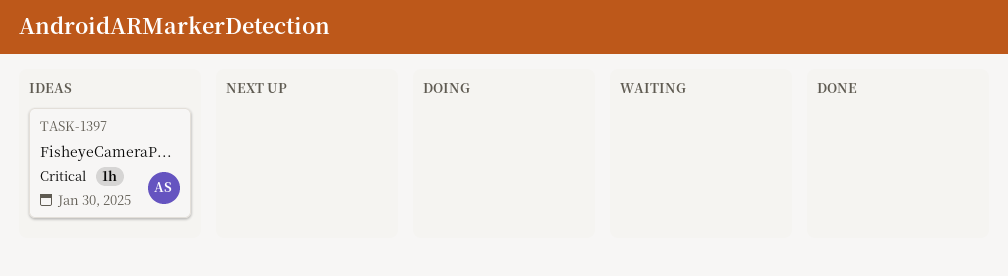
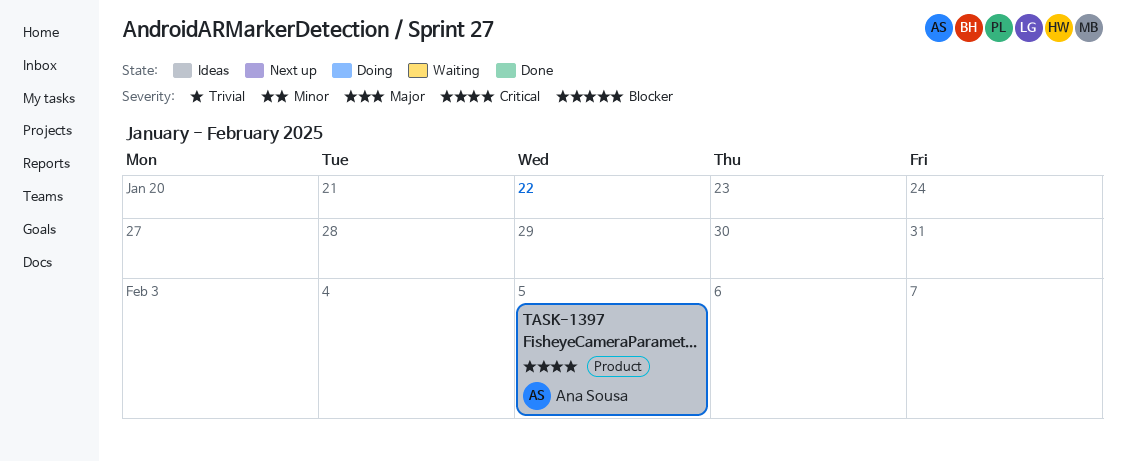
TASK-1397, due: Jan 30 -> Feb 5

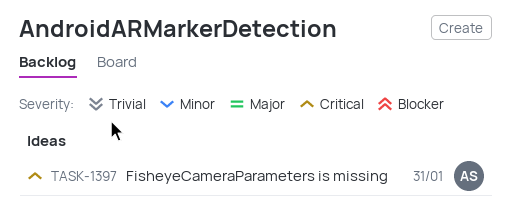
TASK-1397, due: Feb 5 -> Jan 31

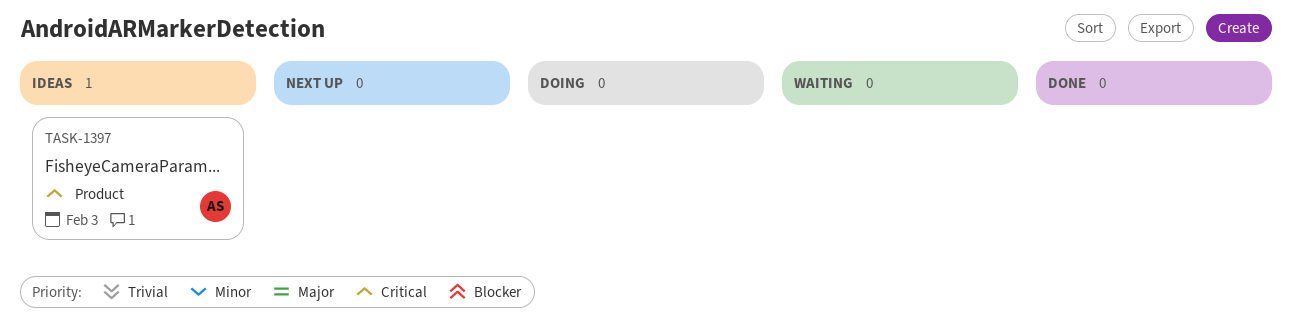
TASK-1397, due: Jan 31 -> Feb 3

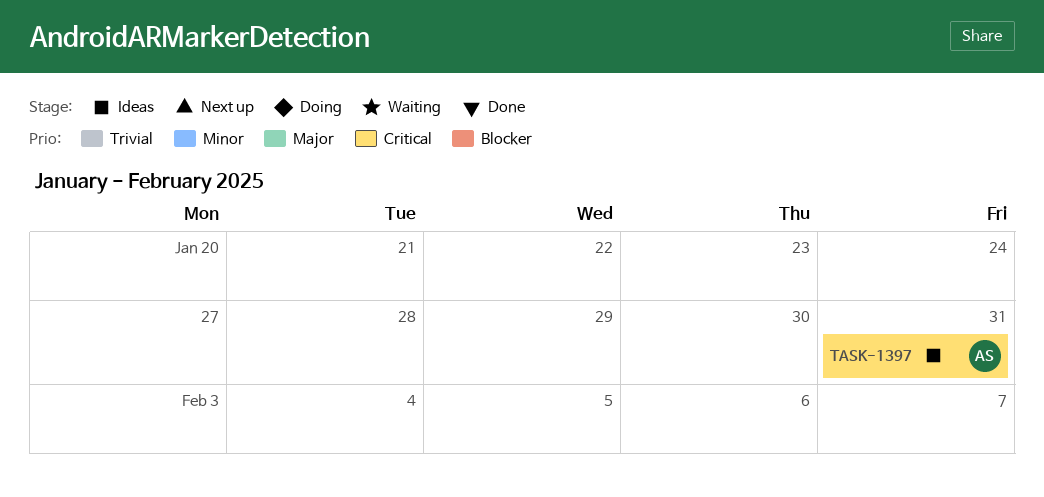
TASK-1397, due: Feb 3 -> Jan 31

